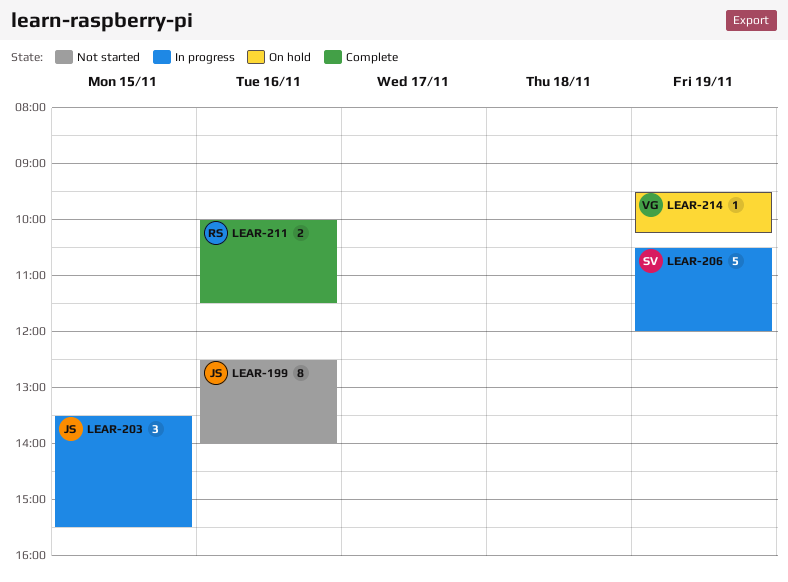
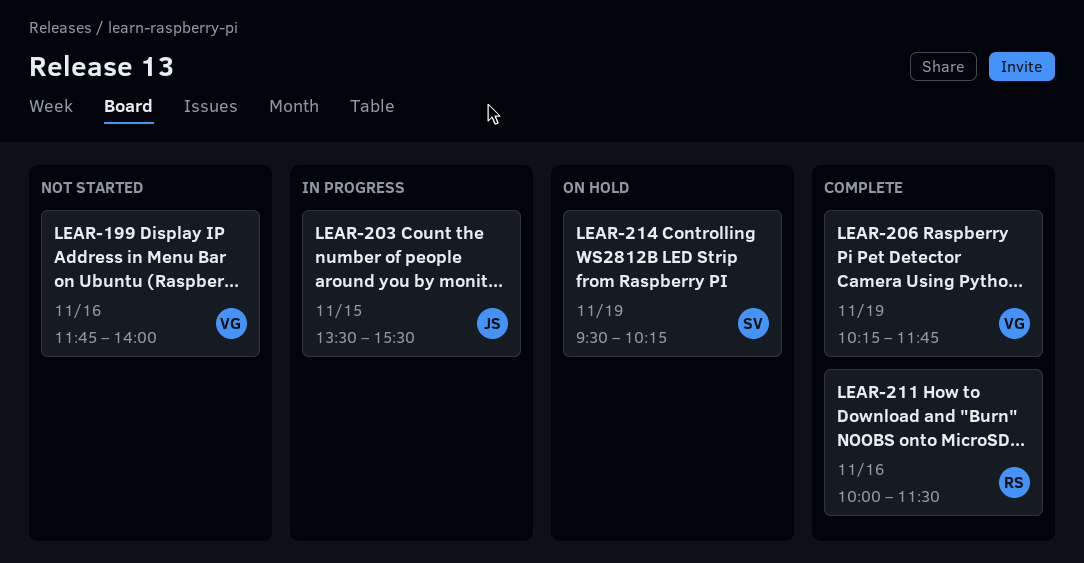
LEAR-199, owner: JS -> VG
LEAR-199, begins: 12:30 -> 11:45
LEAR-206, status: In progress -> Complete
LEAR-206, owner: SV -> VG
LEAR-206, begins: 10:30 -> 10:15
LEAR-206, ends: 12:00 -> 11:45
LEAR-214, owner: VG -> SV

